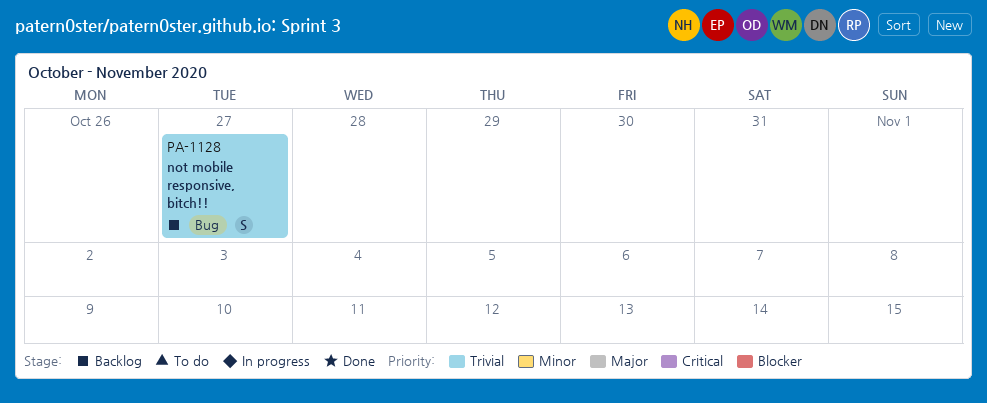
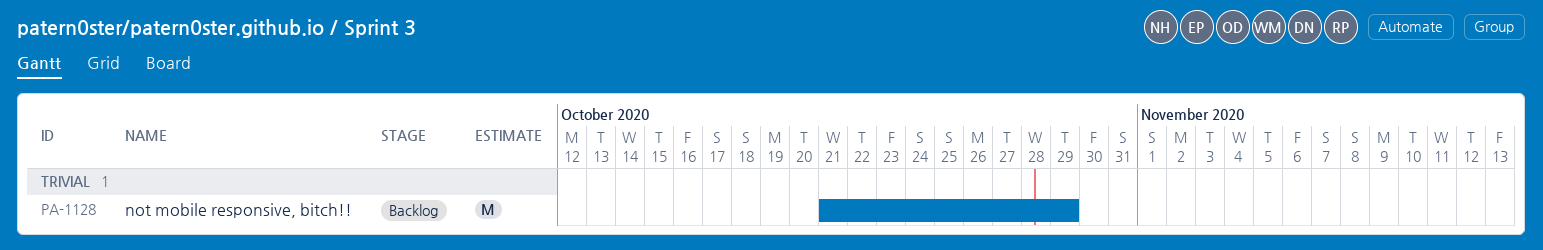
PA-1128, estimate: S -> M
PA-1128, due: Oct 27 -> Oct 29

